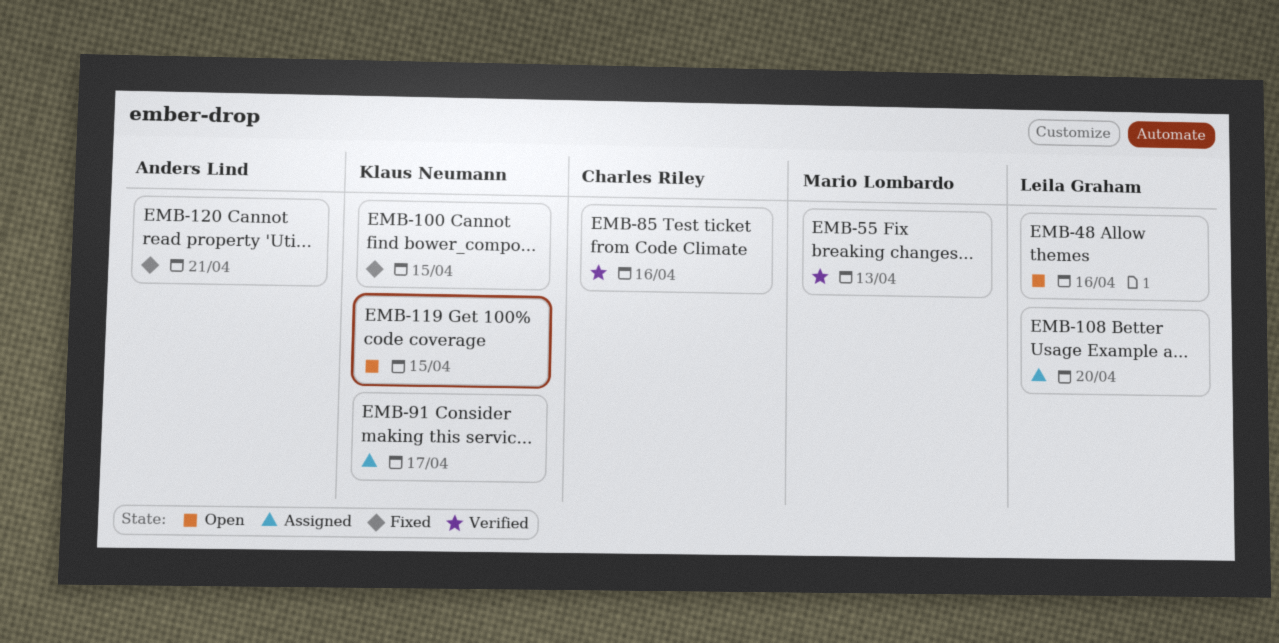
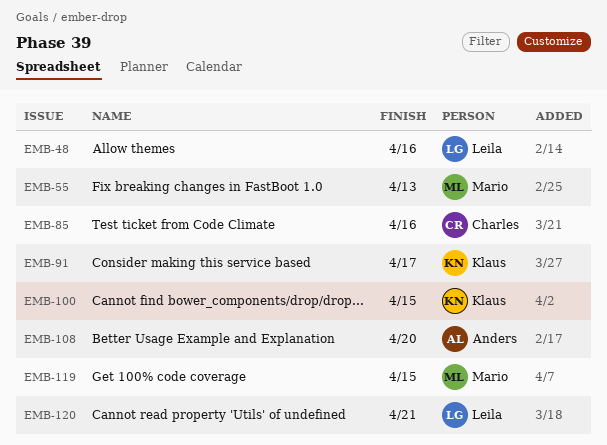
EMB-108, owner: Leila Graham -> Anders Lind
EMB-119, owner: Klaus Neumann -> Mario Lombardo
EMB-120, owner: Anders Lind -> Leila Graham

